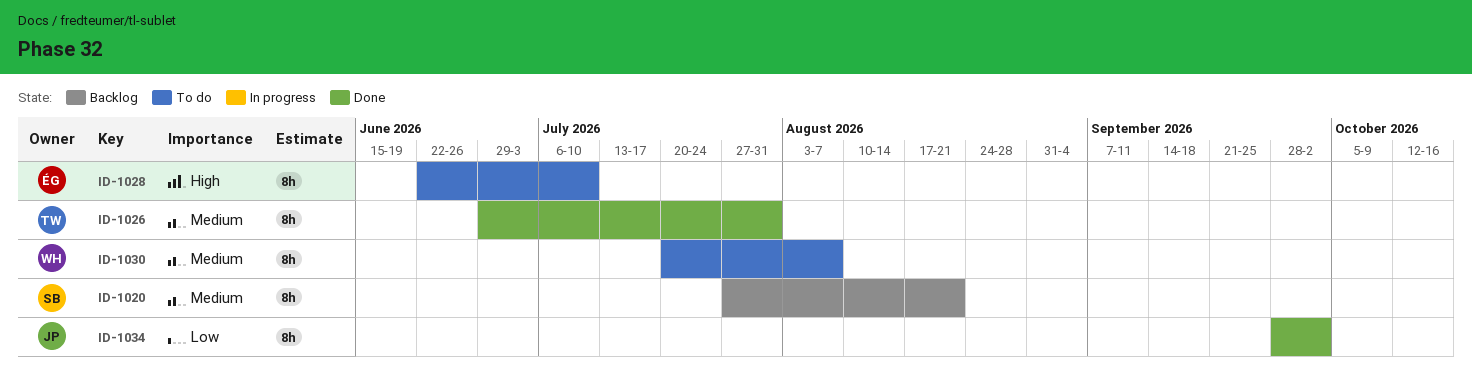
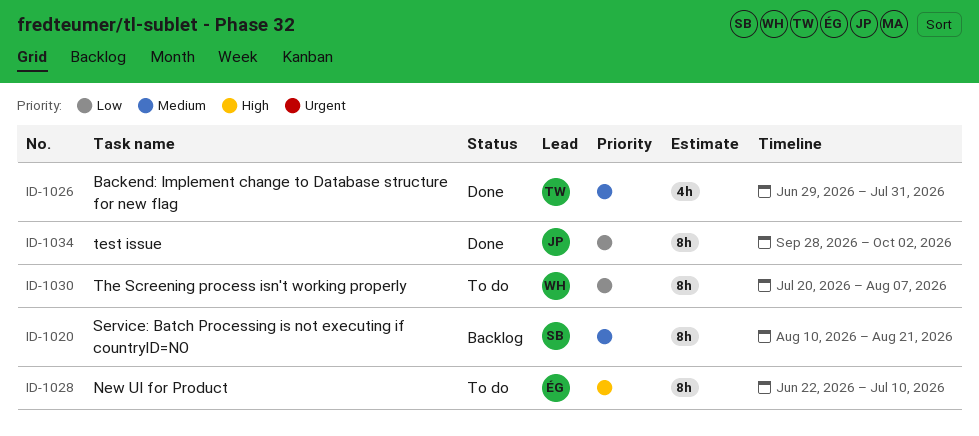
ID-1020, start: Jul 27 -> Aug 10
ID-1026, estimate: 8h -> 4h
ID-1030, priority: Medium -> Low

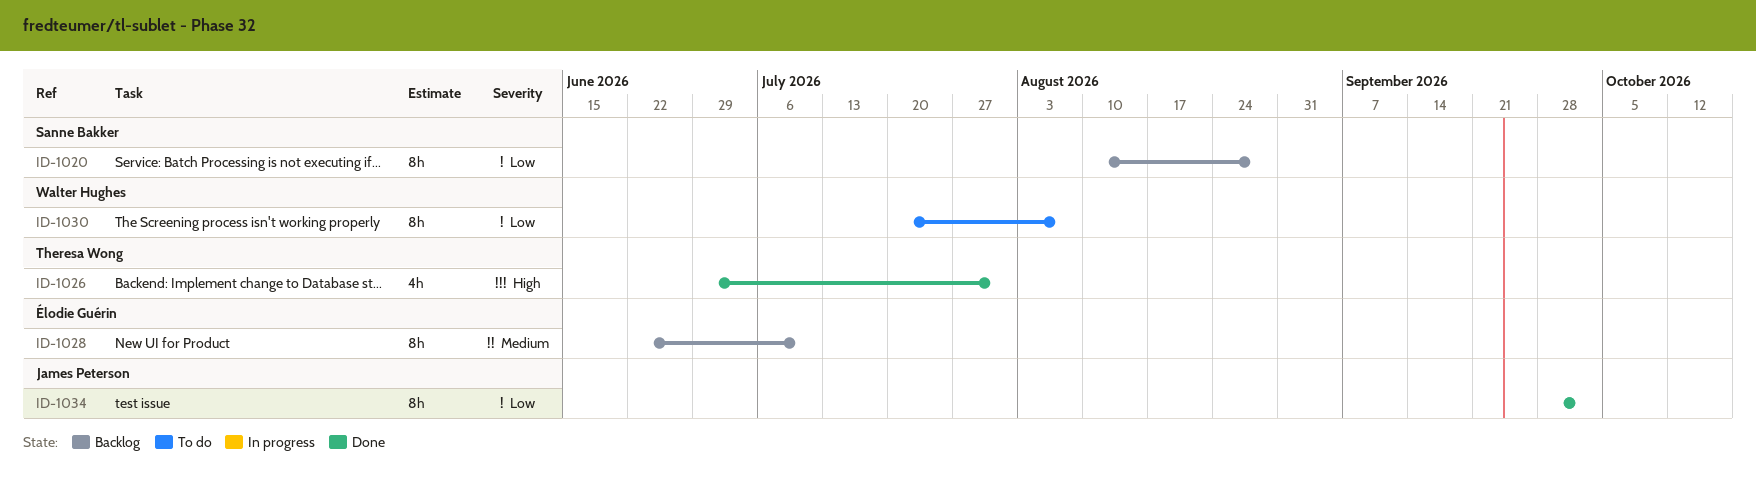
ID-1020, priority: Medium -> Low
ID-1020, due: Aug 21 -> Aug 28
ID-1026, priority: Medium -> High
ID-1028, status: To do -> Backlog
ID-1028, priority: High -> Medium

